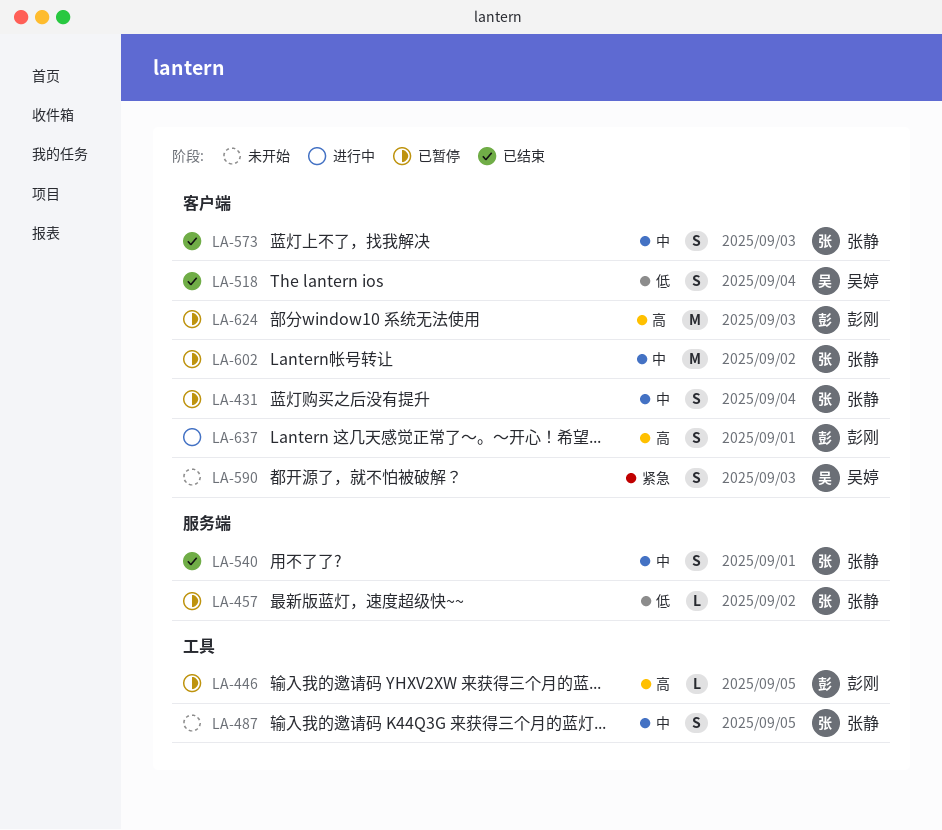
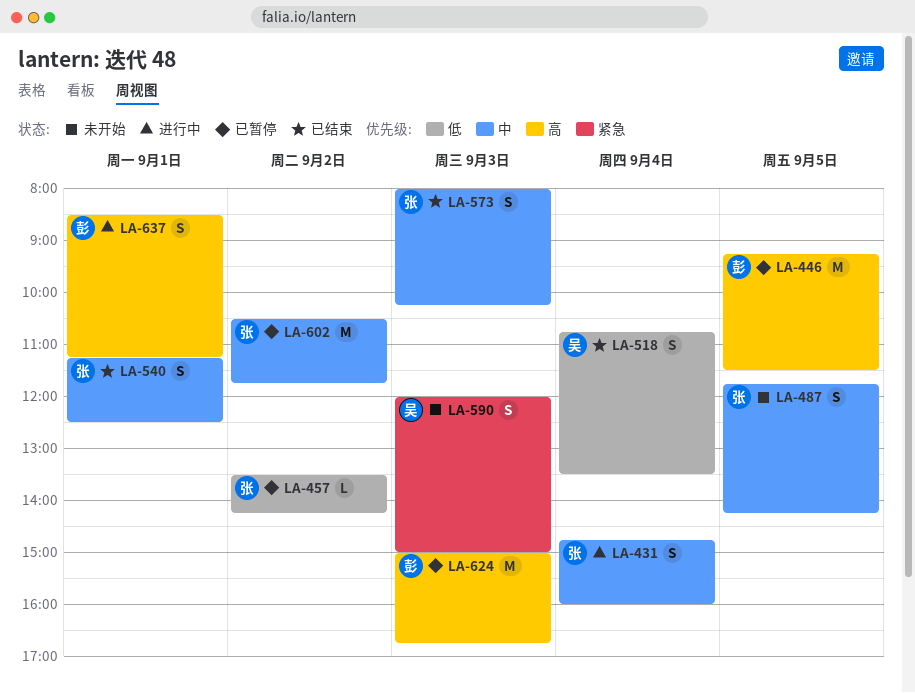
LA-431, status: 已暂停 -> 进行中
LA-446, estimate: L -> M

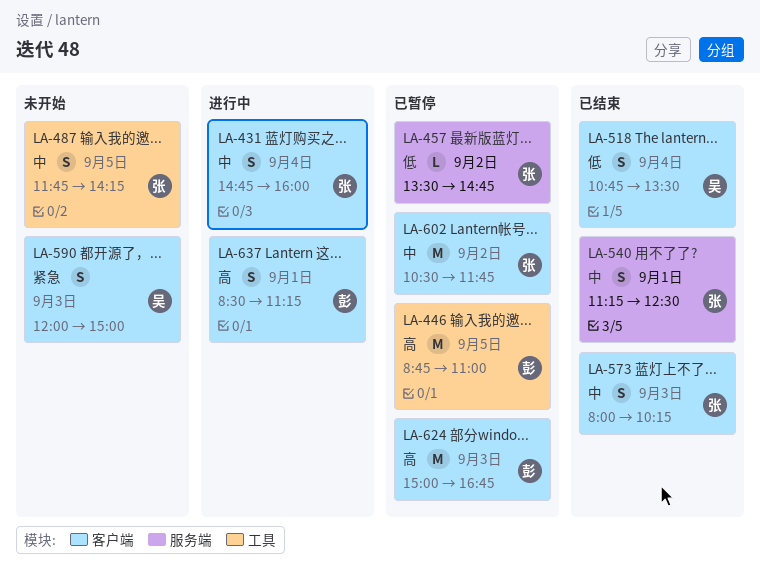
LA-446, begins: 09:15 -> 08:45
LA-446, ends: 11:30 -> 11:00
LA-457, ends: 14:15 -> 14:45

